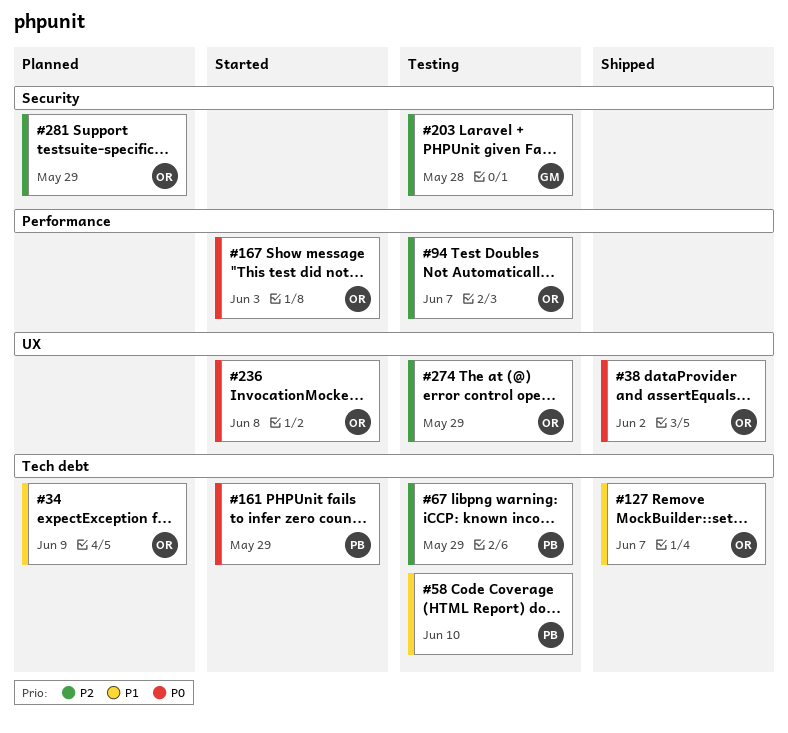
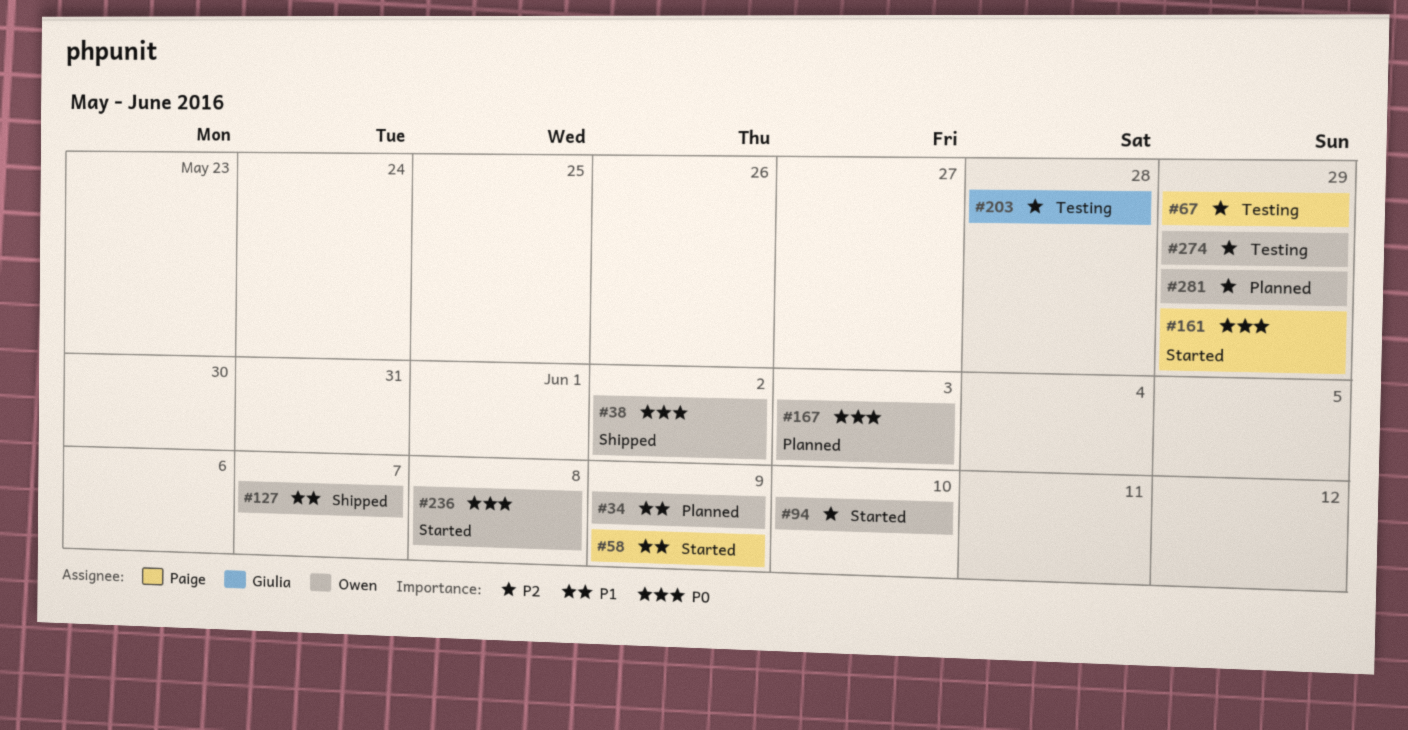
#58, status: Testing -> Started
#58, due: Jun 10 -> Jun 9
#94, status: Testing -> Started
#94, due: Jun 7 -> Jun 10
#167, status: Started -> Planned

